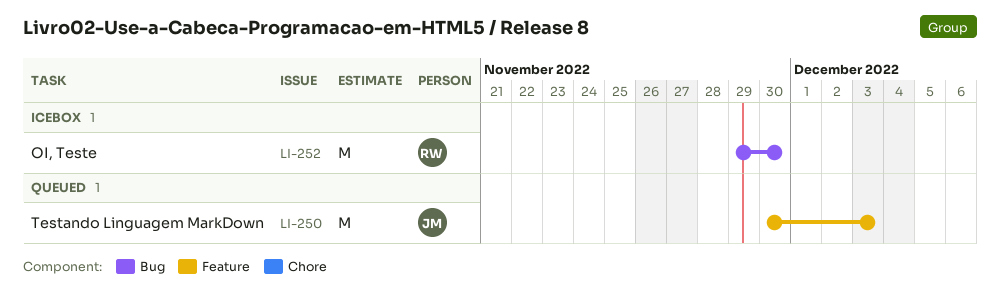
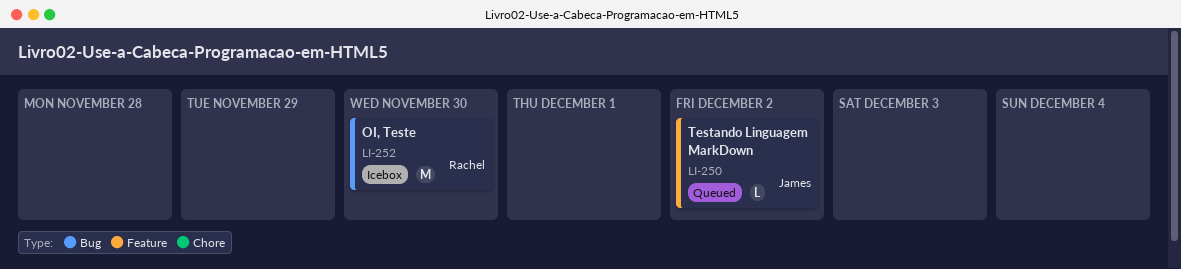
LI-250, estimate: M -> L
LI-250, due: Dec 3 -> Dec 2

